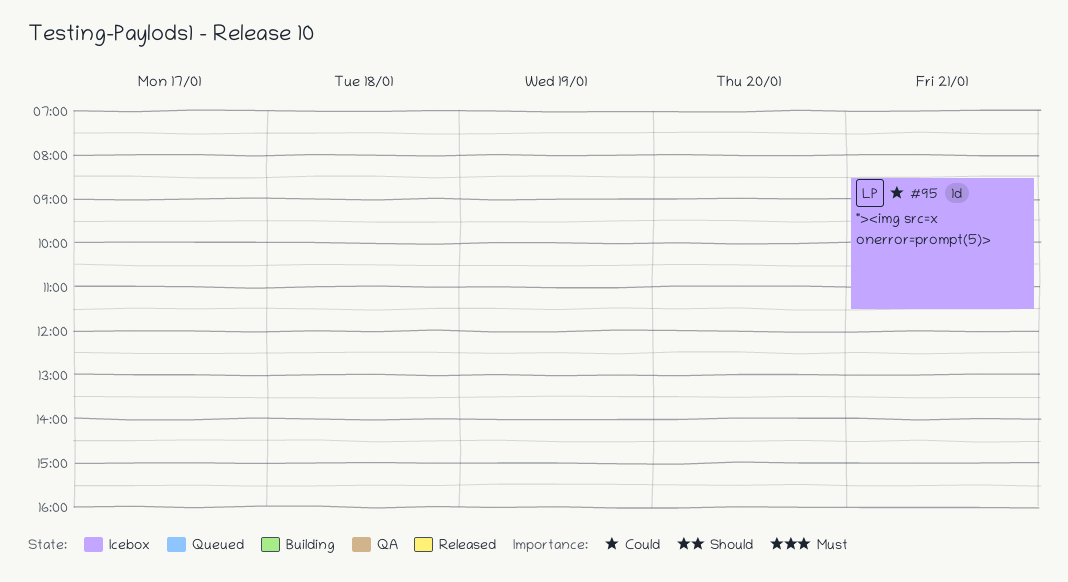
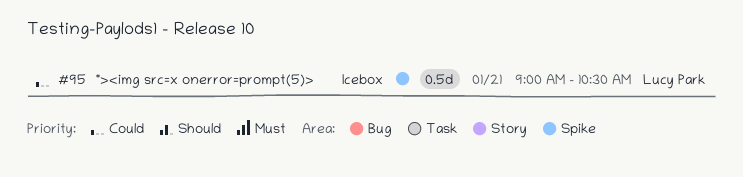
#95, estimate: 1d -> 0.5d
#95, begins: 08:30 -> 09:00
#95, ends: 11:30 -> 10:30

